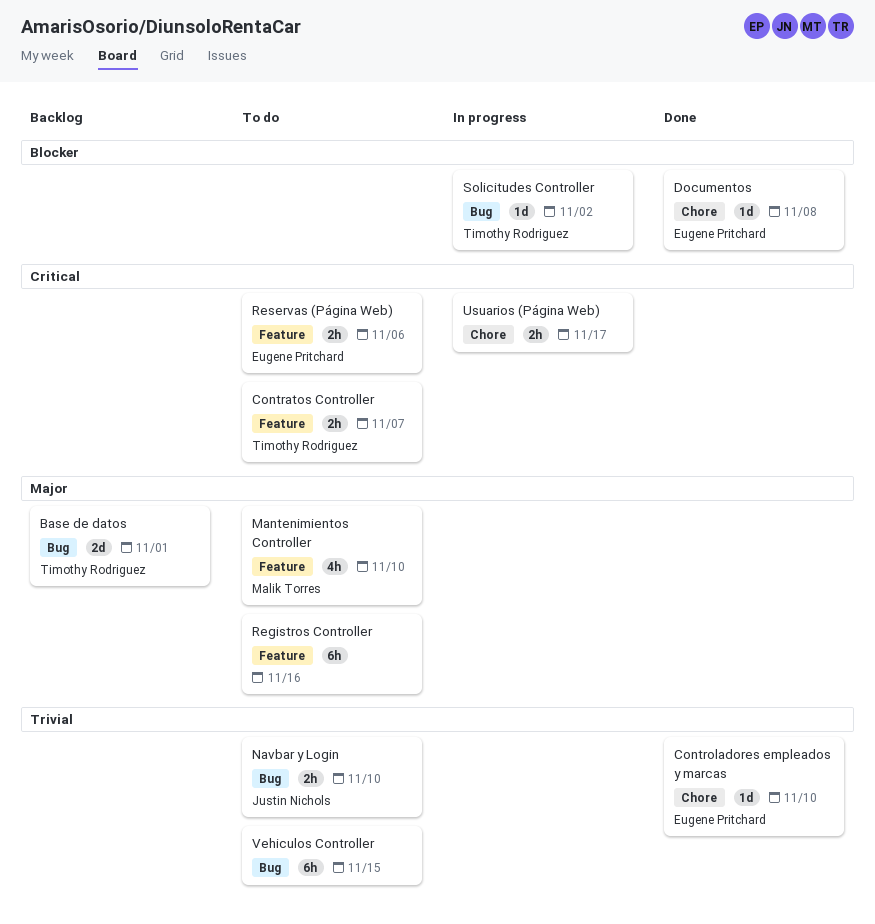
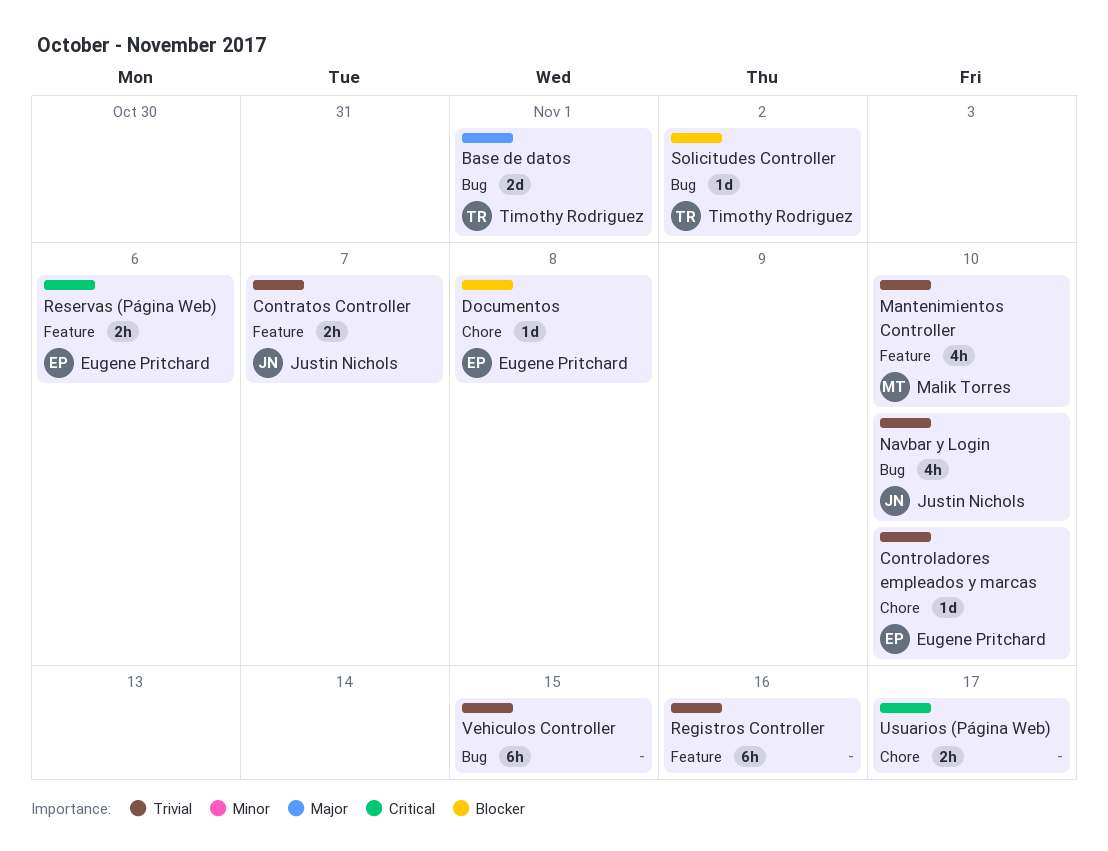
Contratos Controller, owner: Timothy Rodriguez -> Justin Nichols
Contratos Controller, priority: Critical -> Trivial
Mantenimientos Controller, priority: Major -> Trivial
Navbar y Login, estimate: 2h -> 4h
Registros Controller, priority: Major -> Trivial

